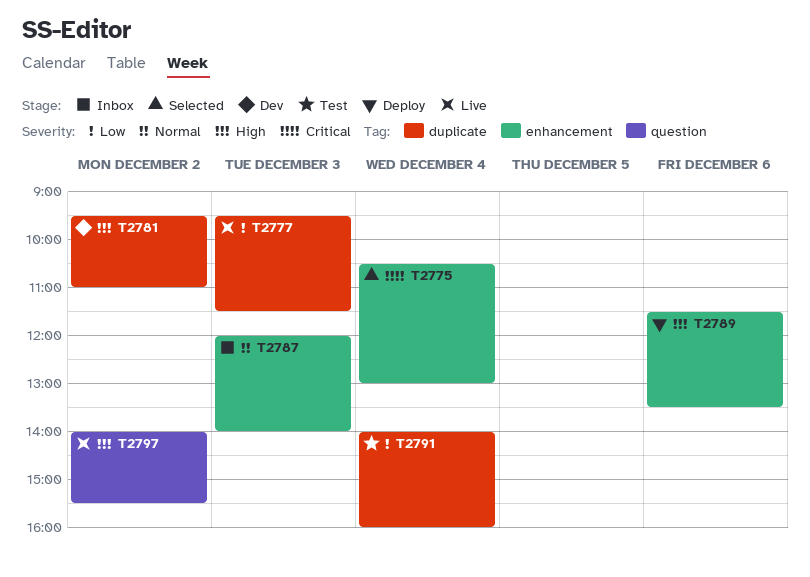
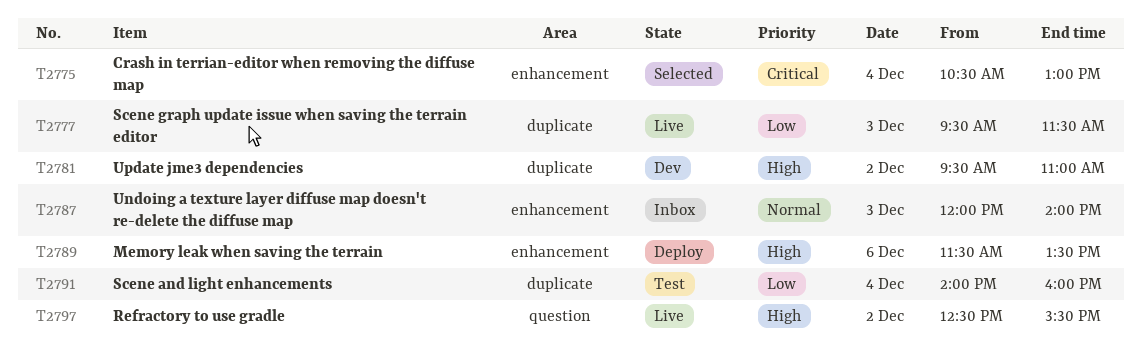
T2797, begins: 14:00 -> 12:30

